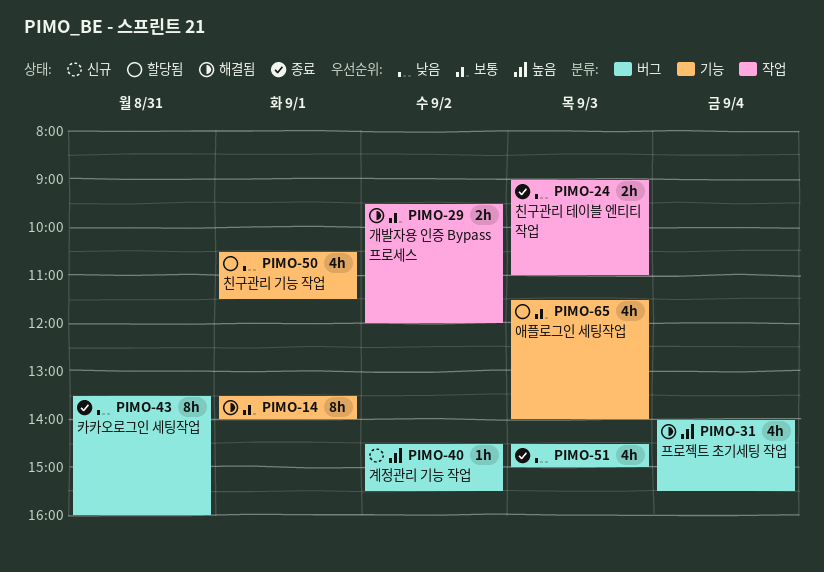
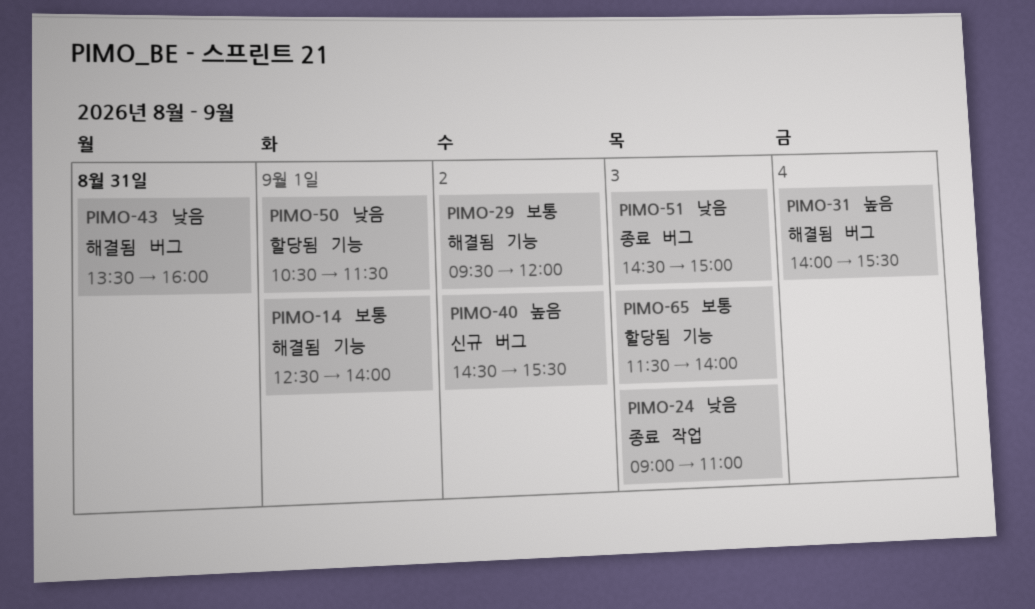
PIMO-14, begins: 13:30 -> 12:30
PIMO-29, label: 작업 -> 기능
PIMO-43, status: 종료 -> 해결됨

